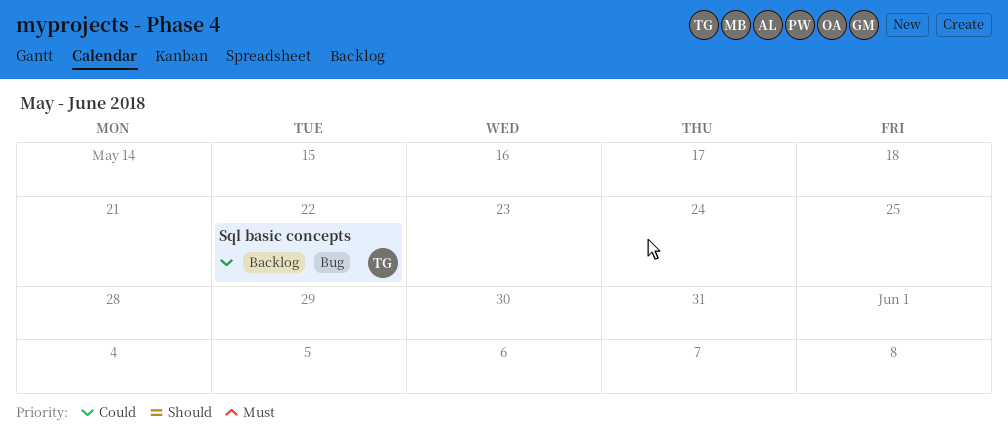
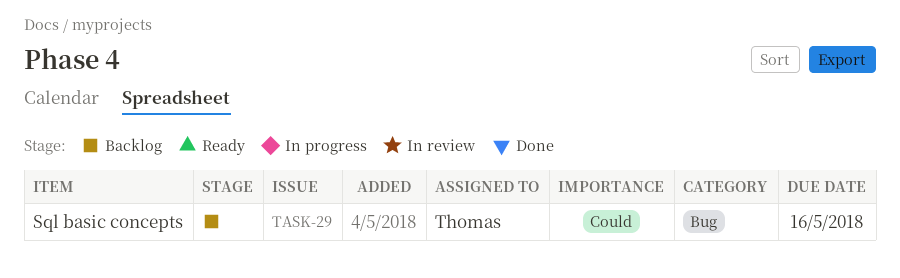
Sql basic concepts, due: May 22 -> May 16

